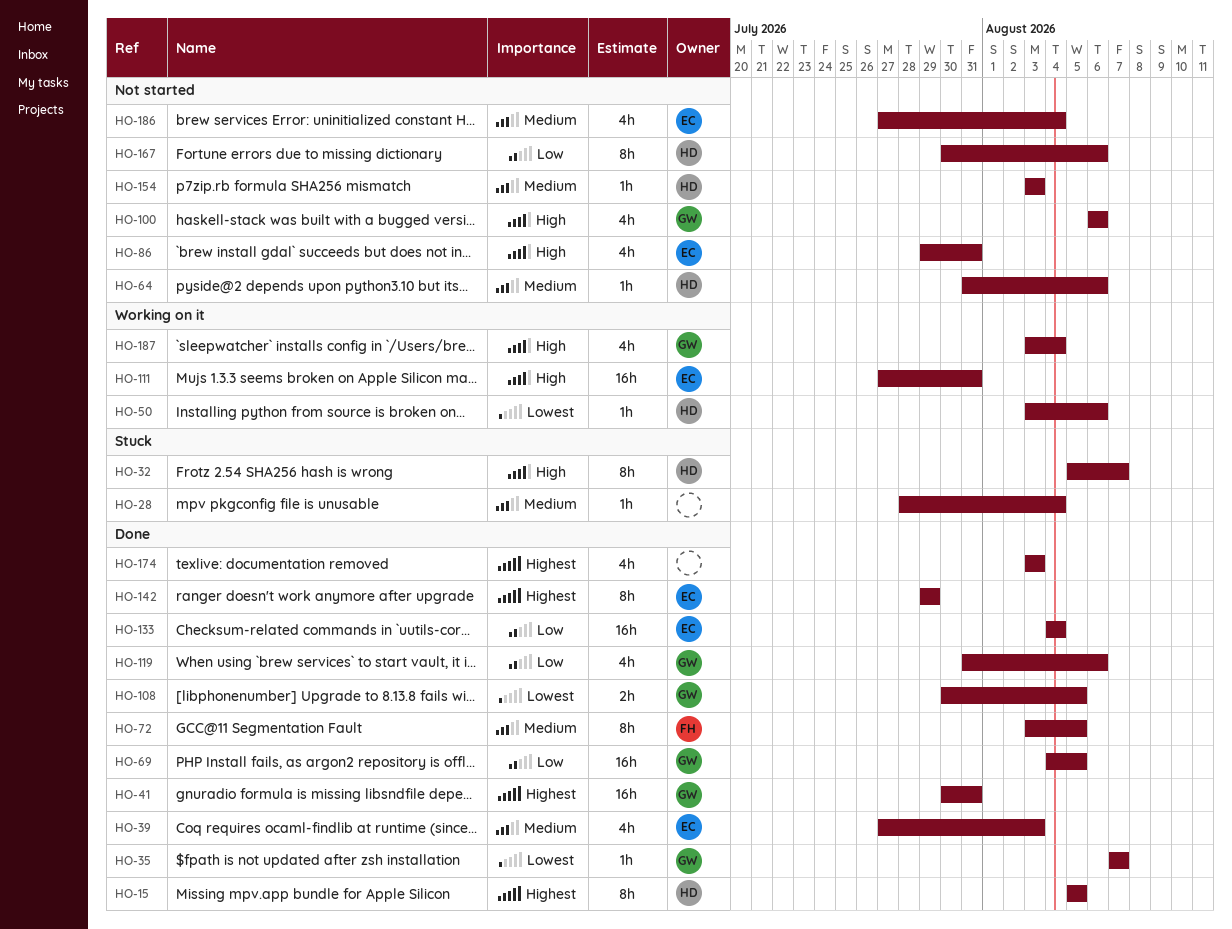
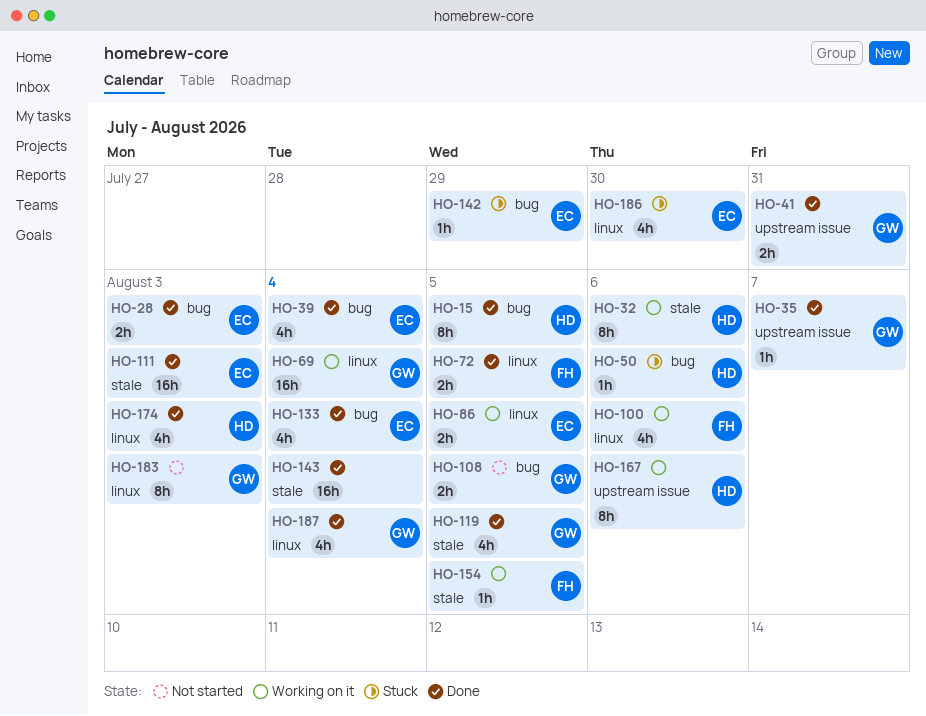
HO-28, status: Stuck -> Done
HO-28, owner: none -> EC
HO-28, estimate: 1h -> 2h
HO-28, due: Aug 4 -> Aug 3
HO-32, status: Stuck -> Working on it
HO-32, due: Aug 7 -> Aug 6
HO-39, due: Aug 3 -> Aug 4
HO-41, estimate: 16h -> 2h
HO-50, status: Working on it -> Stuck
HO-64: present -> none
HO-69, status: Done -> Working on it
HO-69, due: Aug 5 -> Aug 4
HO-72, estimate: 8h -> 2h
HO-86, status: Not started -> Working on it
HO-86, estimate: 4h -> 2h
HO-86, due: Jul 31 -> Aug 5
HO-100, status: Not started -> Working on it
HO-100, owner: GW -> FH
HO-108, status: Done -> Not started
HO-111, status: Working on it -> Done
HO-111, due: Jul 31 -> Aug 3
HO-119, due: Aug 6 -> Aug 5
HO-133, estimate: 16h -> 4h
HO-142, status: Done -> Stuck
HO-142, estimate: 8h -> 1h
HO-143: none -> present
HO-154, status: Not started -> Working on it
HO-154, owner: HD -> FH
HO-154, due: Aug 3 -> Aug 5
HO-167, status: Not started -> Working on it
HO-174, owner: none -> HD
HO-183: none -> present
HO-186, status: Not started -> Stuck
HO-186, due: Aug 4 -> Jul 30
HO-187, status: Working on it -> Done

